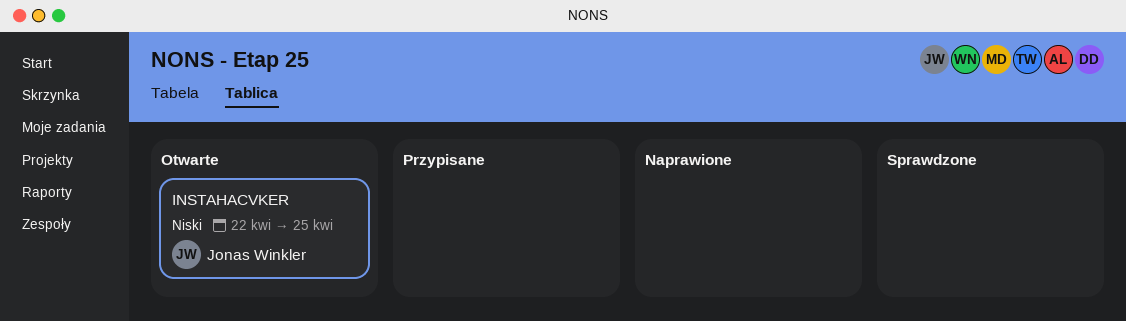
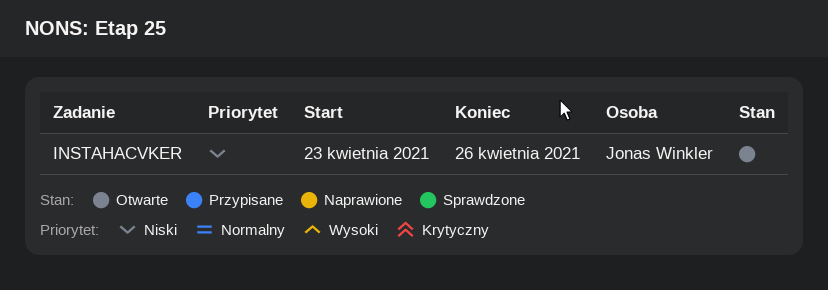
INSTAHACVKER, start: Apr 22 -> Apr 23
INSTAHACVKER, due: Apr 25 -> Apr 26

